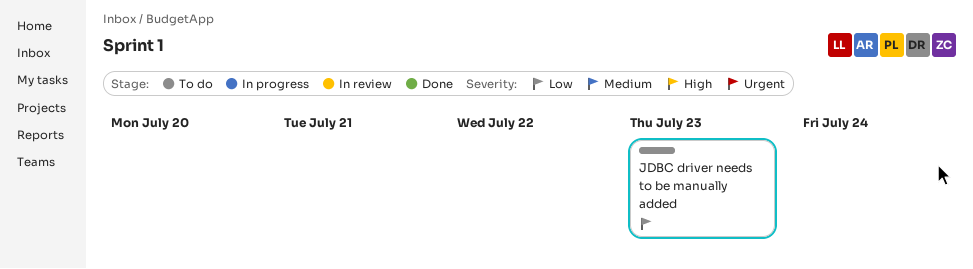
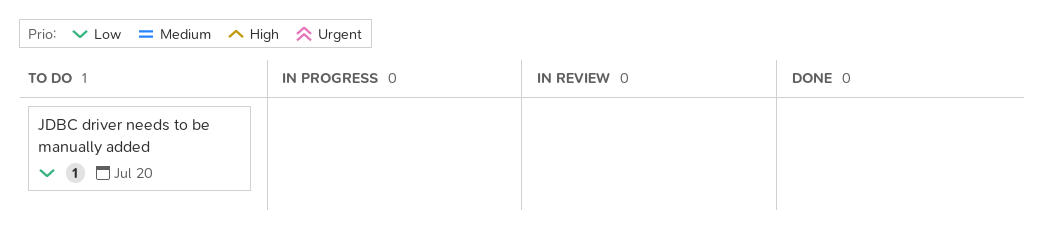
JDBC driver needs to be manually added, due: Jul 23 -> Jul 20

